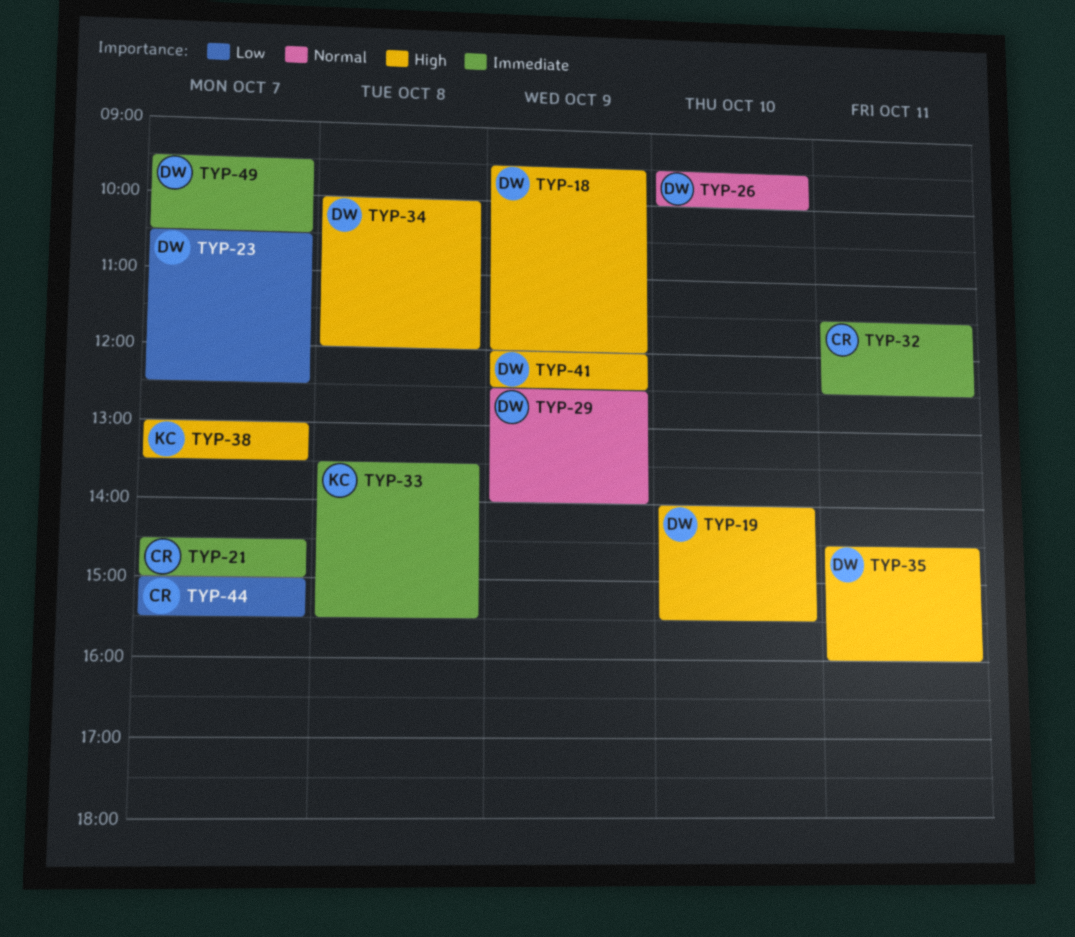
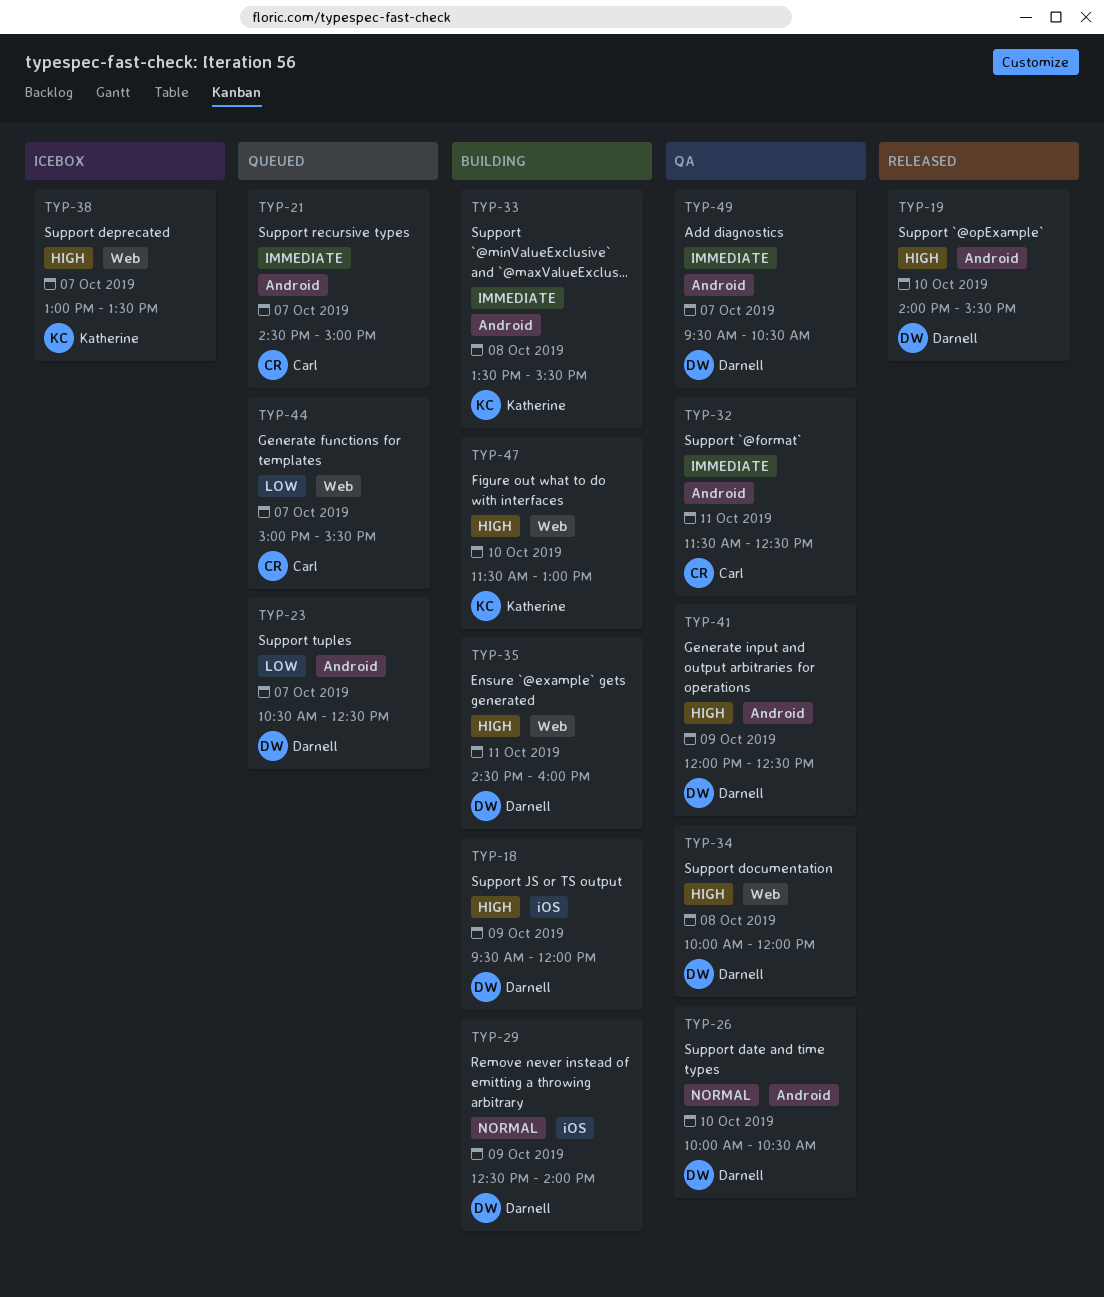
TYP-26, begins: 09:30 -> 10:00
TYP-26, ends: 10:00 -> 10:30
TYP-47: none -> present

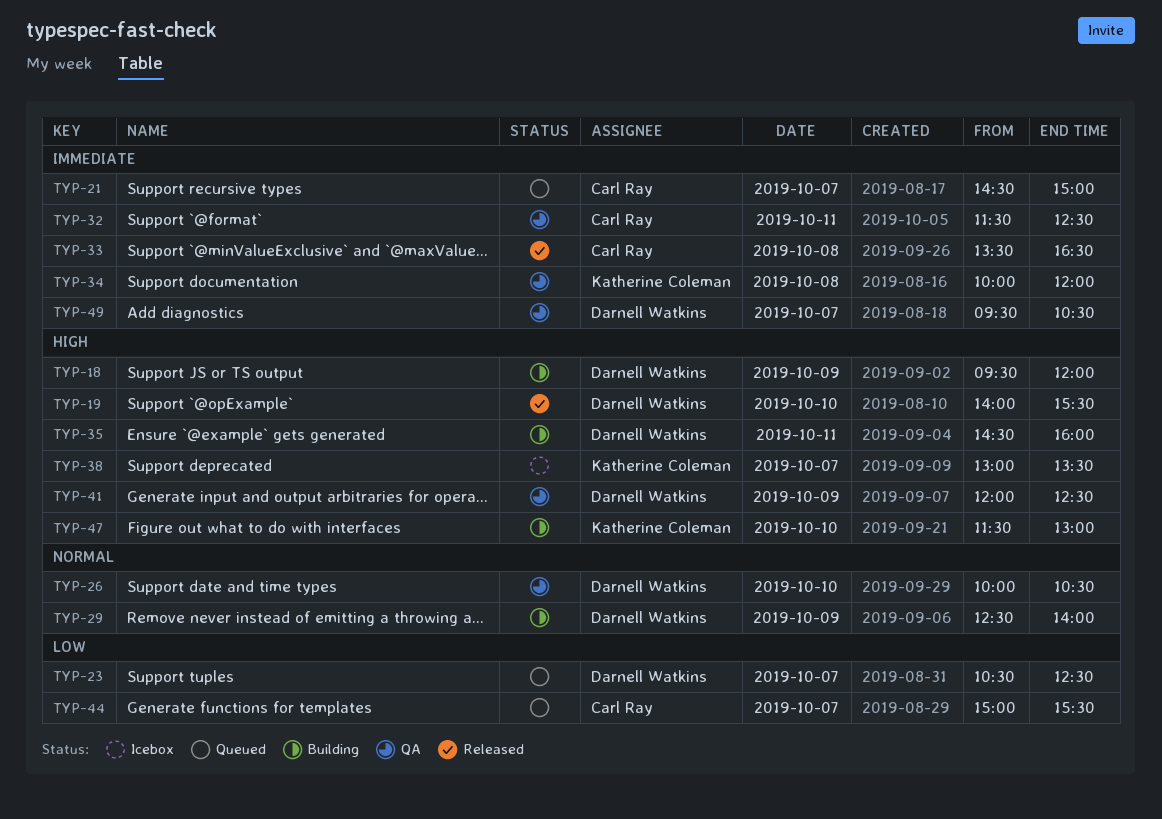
TYP-33, status: Building -> Released
TYP-33, owner: Katherine Coleman -> Carl Ray
TYP-33, ends: 15:30 -> 16:30
TYP-34, owner: Darnell Watkins -> Katherine Coleman
TYP-34, priority: High -> Immediate

